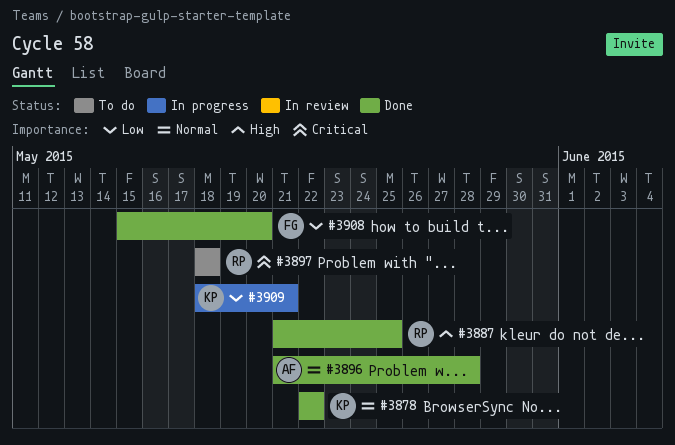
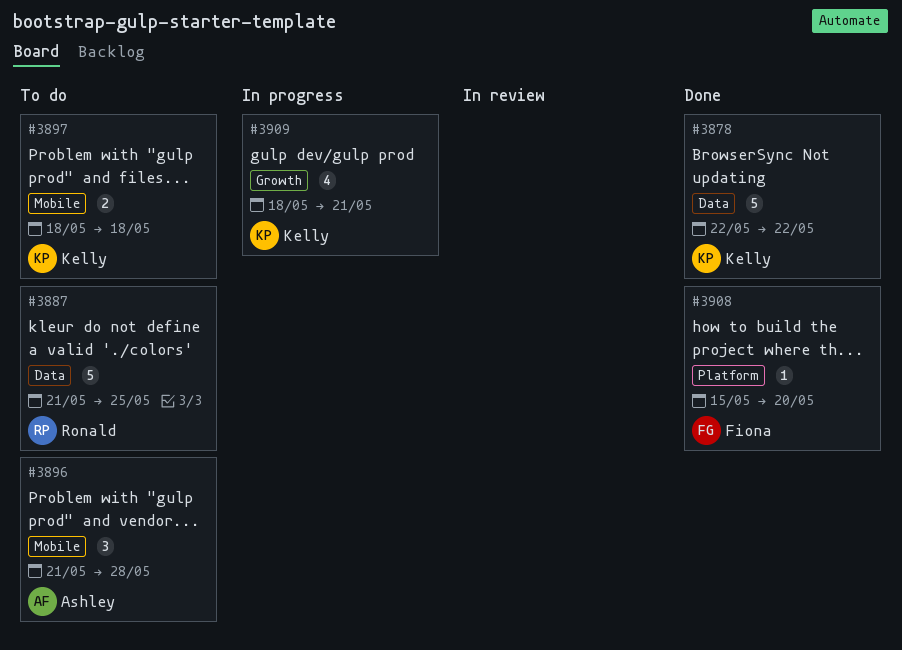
#3887, status: Done -> To do
#3896, status: Done -> To do
#3897, owner: Ronald -> Kelly

